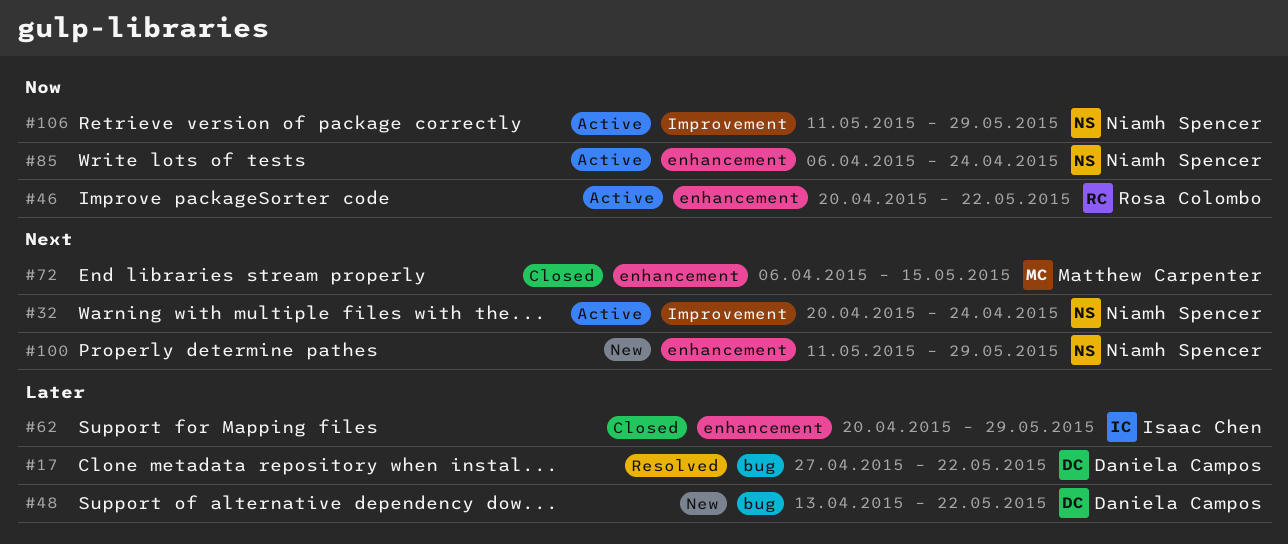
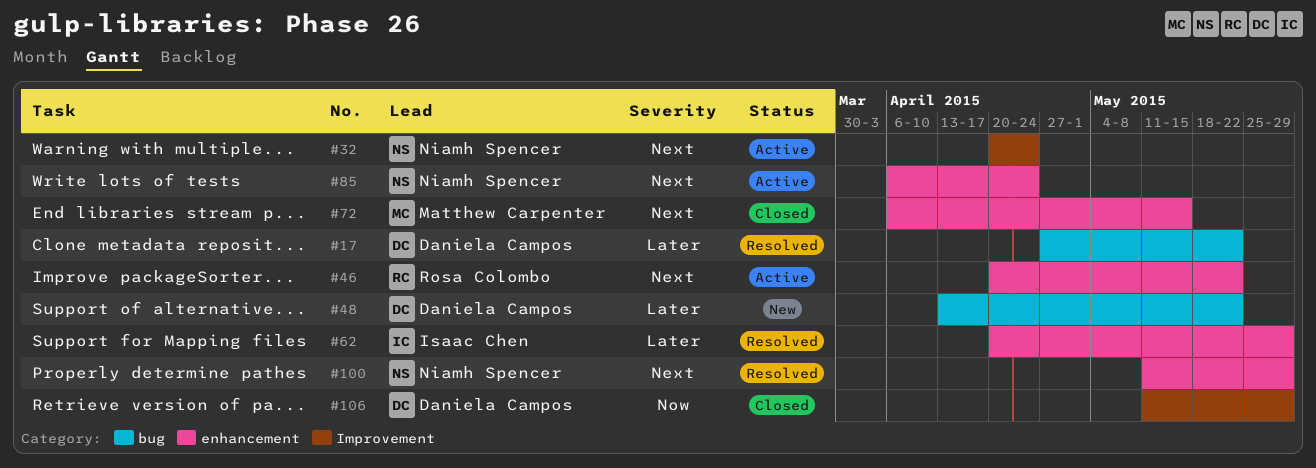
#46, priority: Now -> Next
#62, status: Closed -> Resolved
#85, priority: Now -> Next
#100, status: New -> Resolved
#106, status: Active -> Closed
#106, owner: Niamh Spencer -> Daniela Campos

